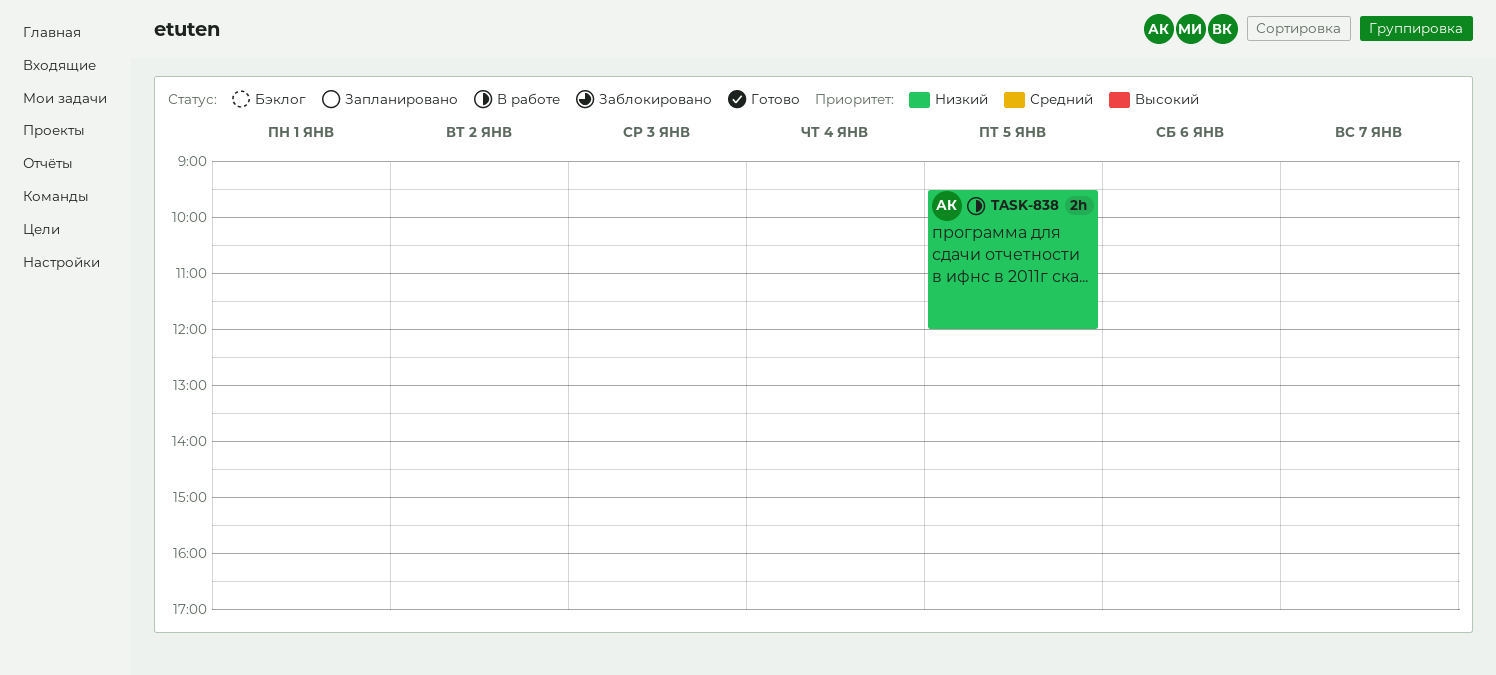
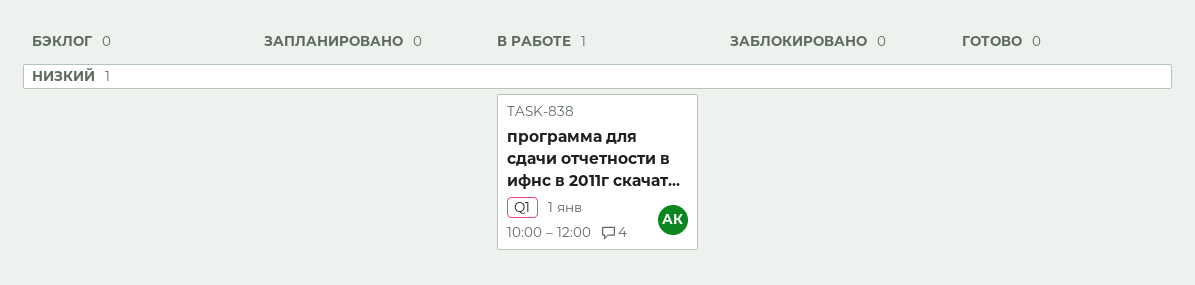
TASK-838, day: Jan 5 -> Jan 1
TASK-838, begins: 09:30 -> 10:00

